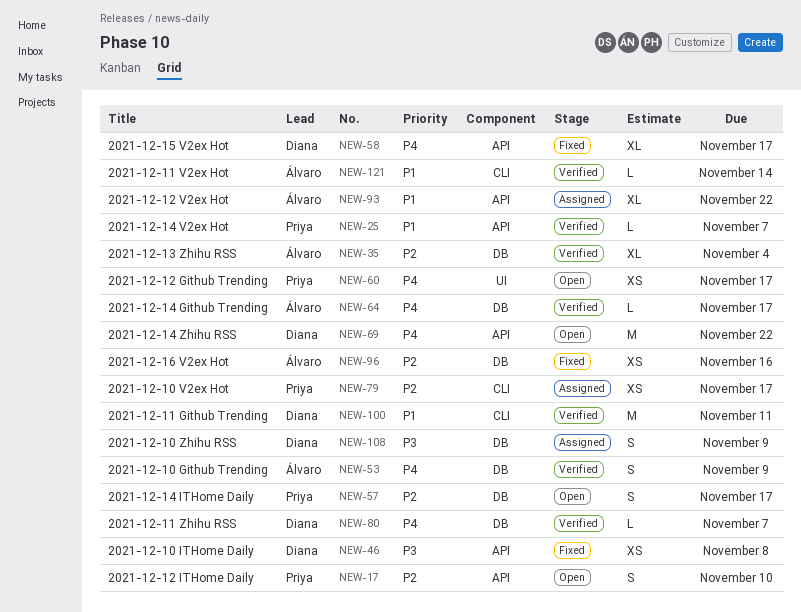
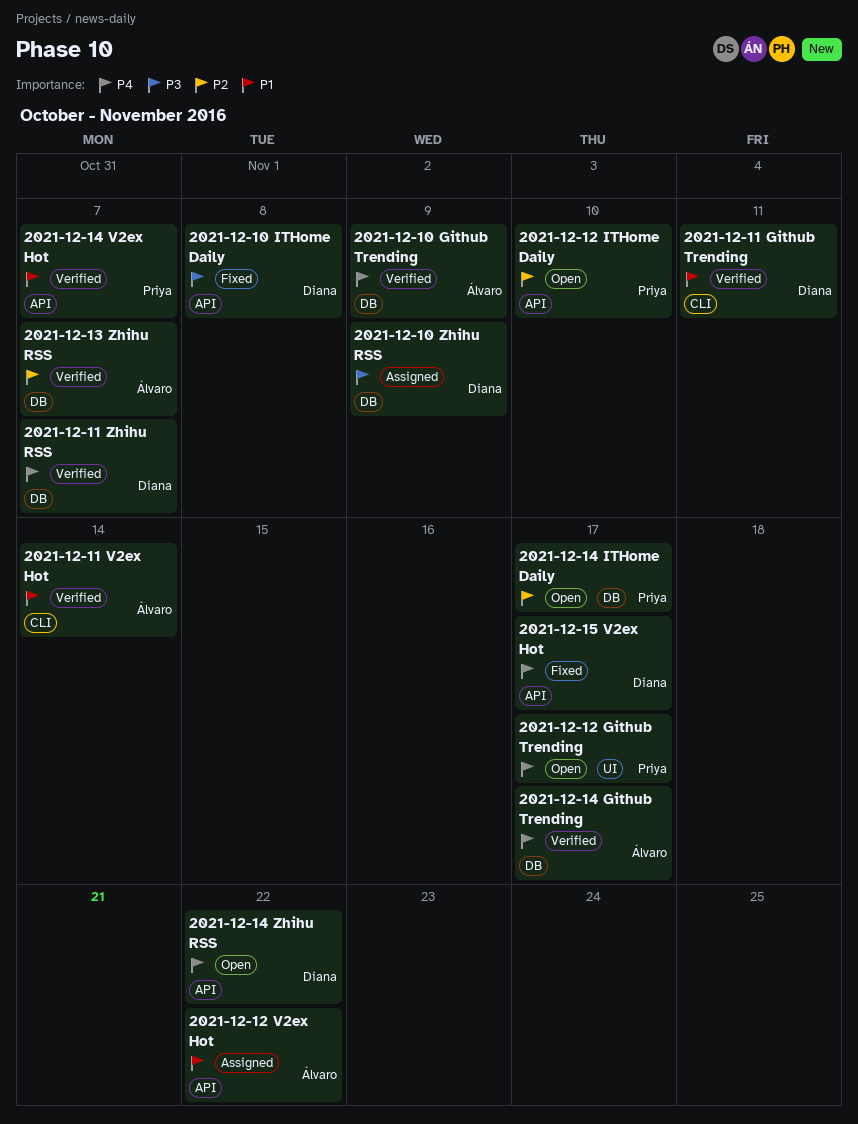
2021-12-10 V2ex Hot: present -> none
2021-12-13 Zhihu RSS, due: Nov 4 -> Nov 7
2021-12-16 V2ex Hot: present -> none

